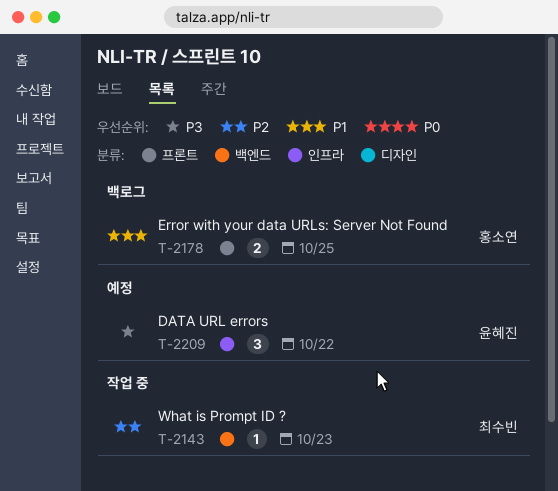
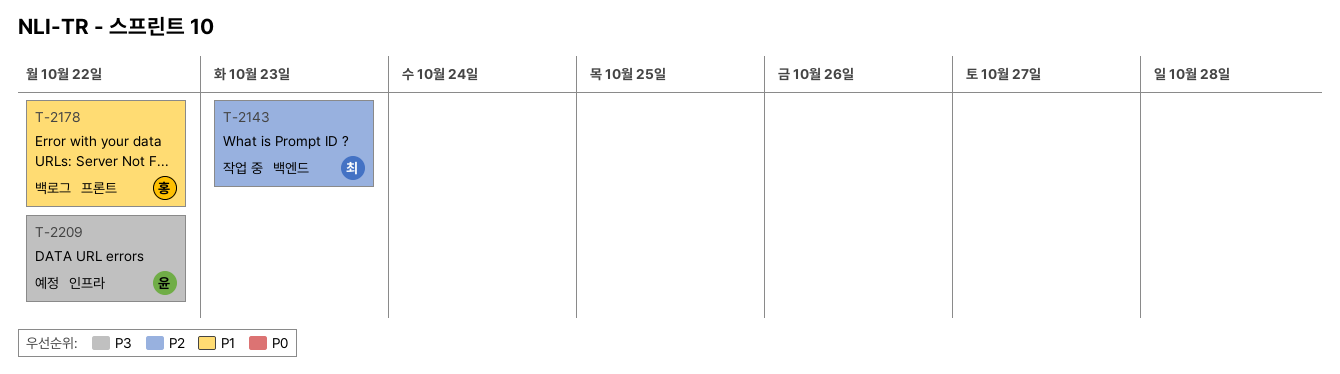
T-2178, due: Oct 25 -> Oct 22

